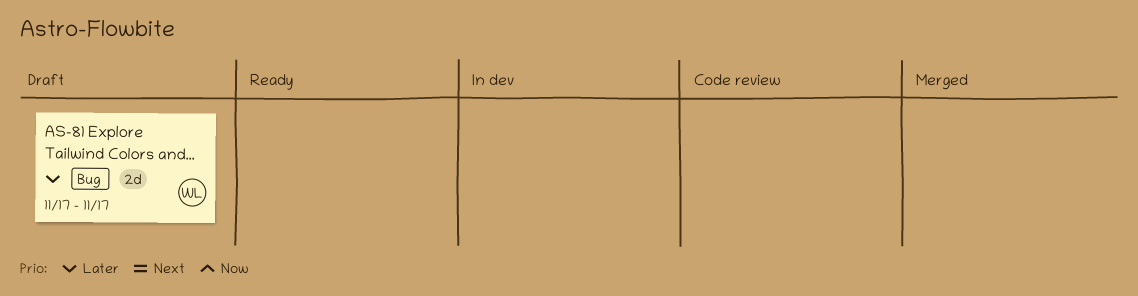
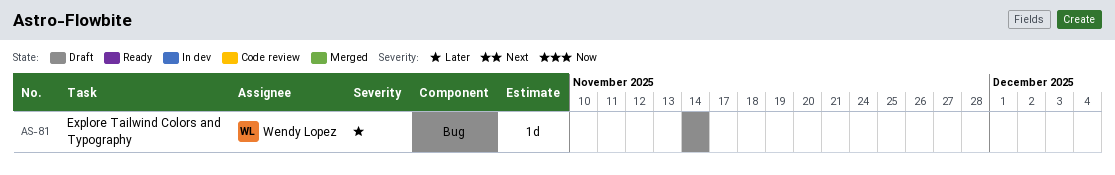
AS-81, estimate: 2d -> 1d
AS-81, start: Nov 17 -> Nov 14
AS-81, due: Nov 17 -> Nov 14

